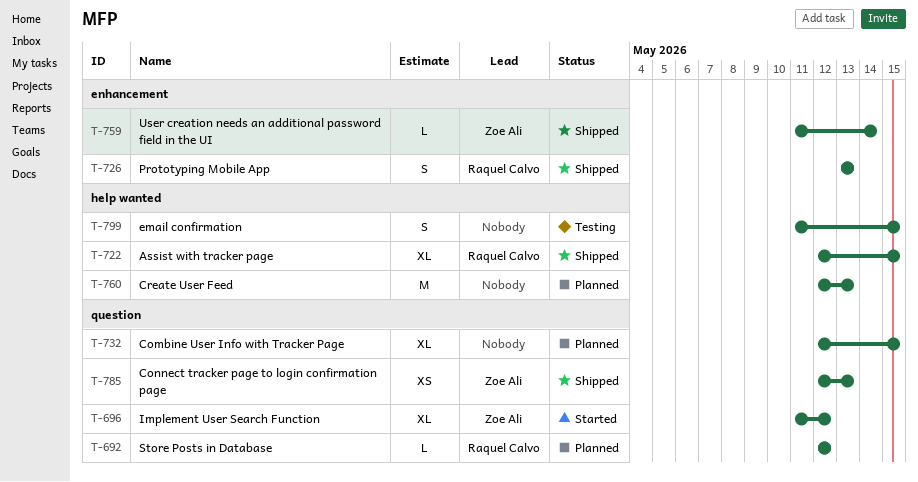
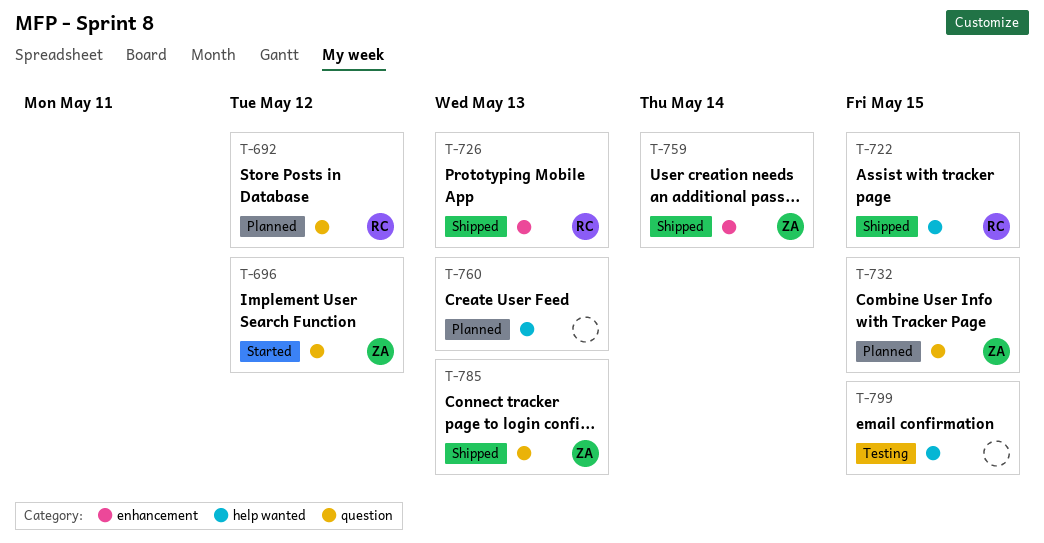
T-732, owner: none -> Zoe Ali

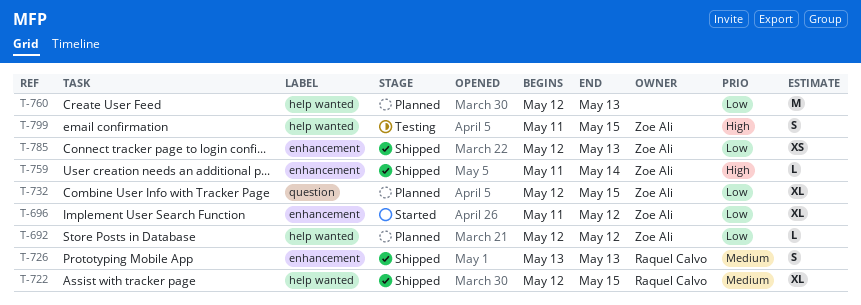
T-692, owner: Raquel Calvo -> Zoe Ali
T-692, label: question -> help wanted
T-696, label: question -> enhancement
T-785, label: question -> enhancement
T-799, owner: none -> Zoe Ali

